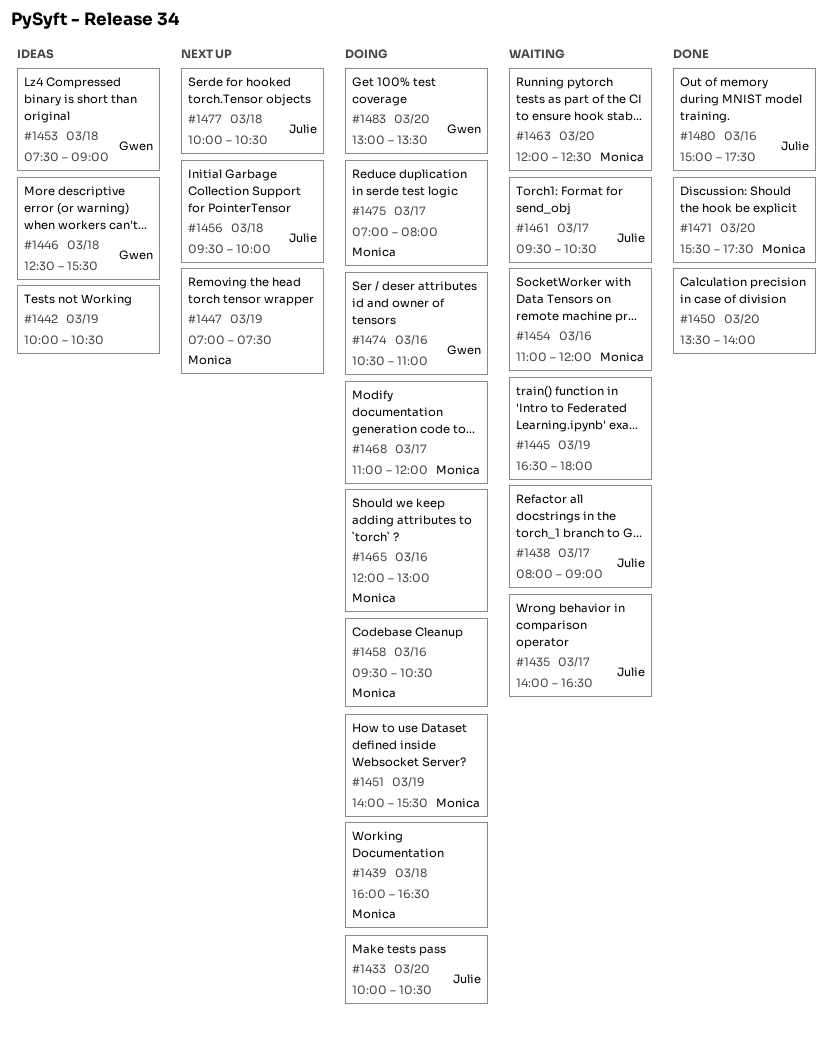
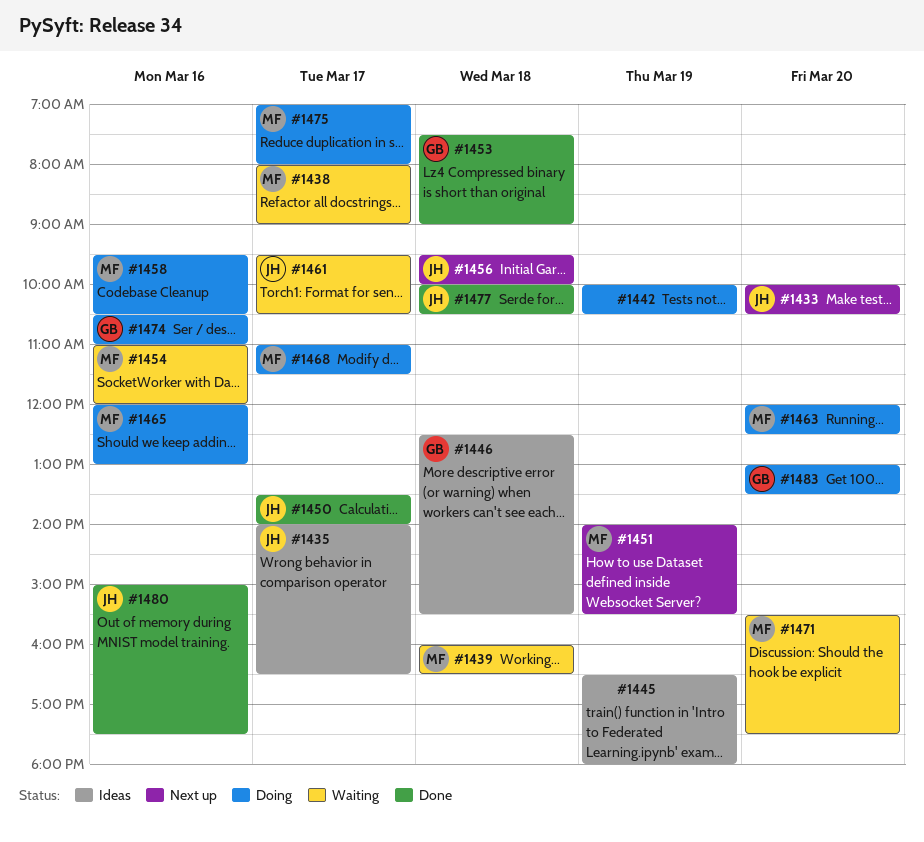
#1433, status: Doing -> Next up
#1435, status: Waiting -> Ideas
#1438, owner: Julie -> Monica
#1439, status: Doing -> Waiting
#1442, status: Ideas -> Doing
#1445, status: Waiting -> Ideas
#1447: present -> none
#1450, owner: none -> Julie
#1450, day: Mar 20 -> Mar 17
#1451, status: Doing -> Next up
#1453, status: Ideas -> Done
#1463, status: Waiting -> Doing
#1468, ends: 12:00 -> 11:30
#1471, status: Done -> Waiting
#1477, status: Next up -> Done

